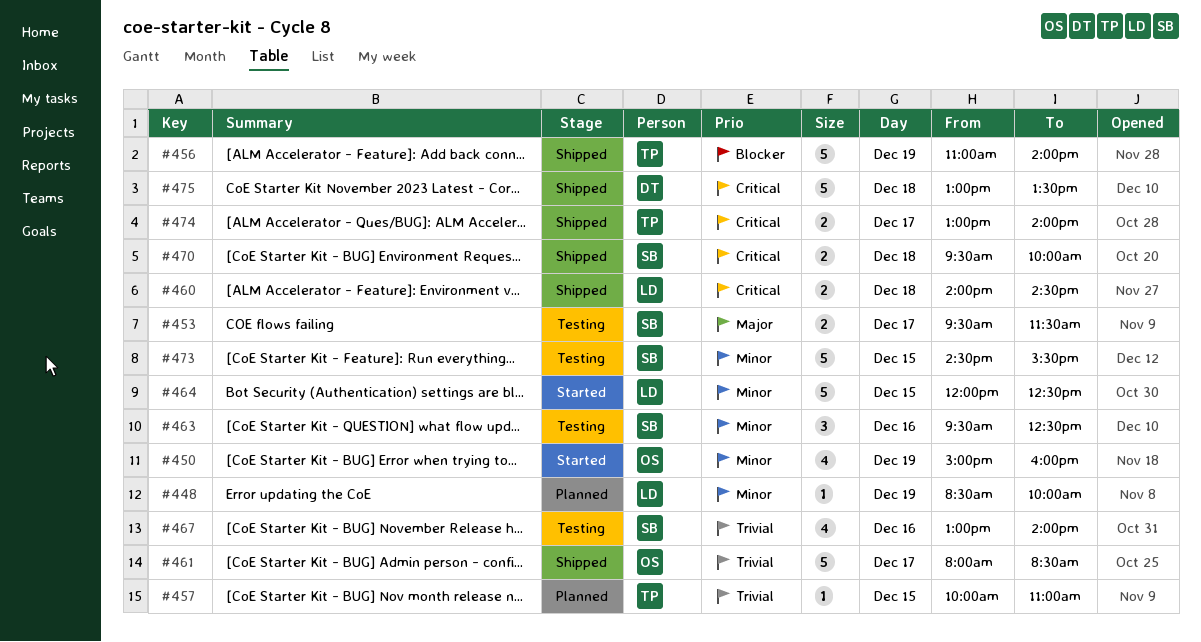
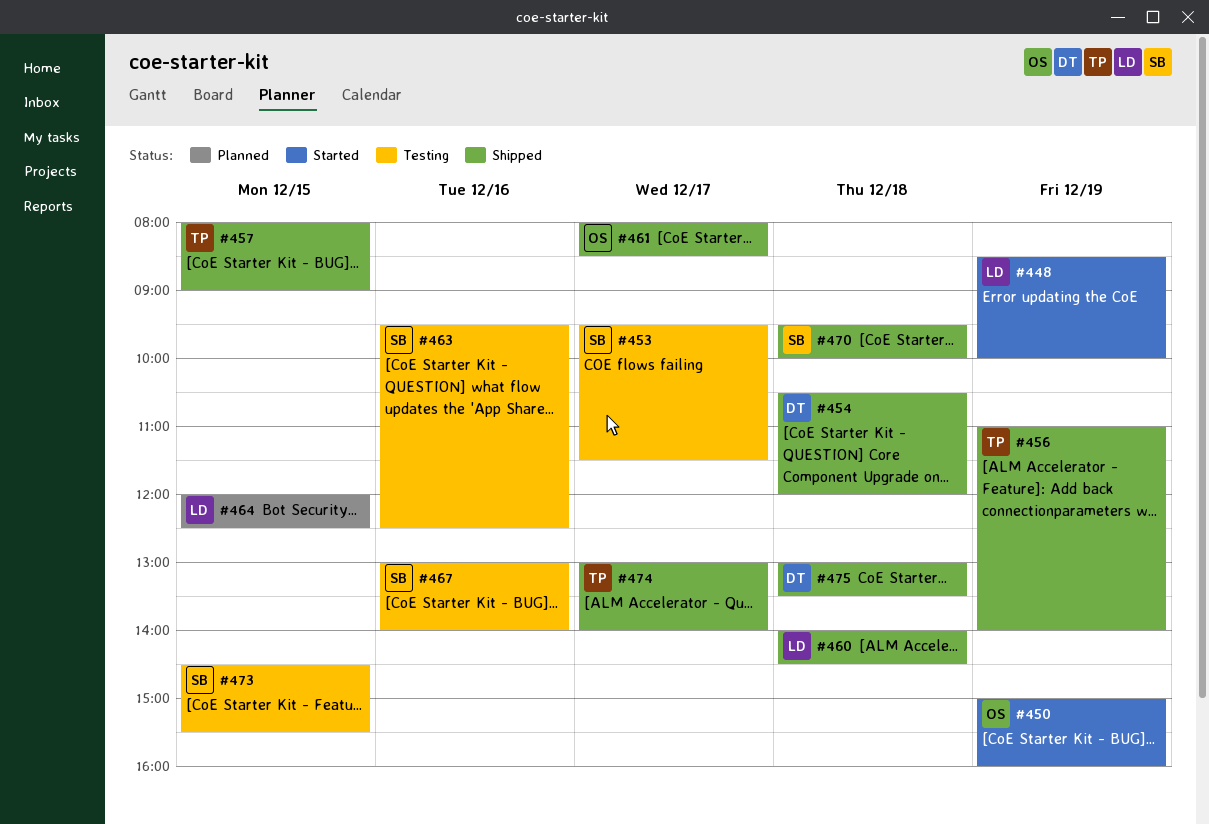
#448, status: Planned -> Started
#454: none -> present
#457, status: Planned -> Shipped
#457, begins: 10:00 -> 08:00
#457, ends: 11:00 -> 09:00
#464, status: Started -> Planned

